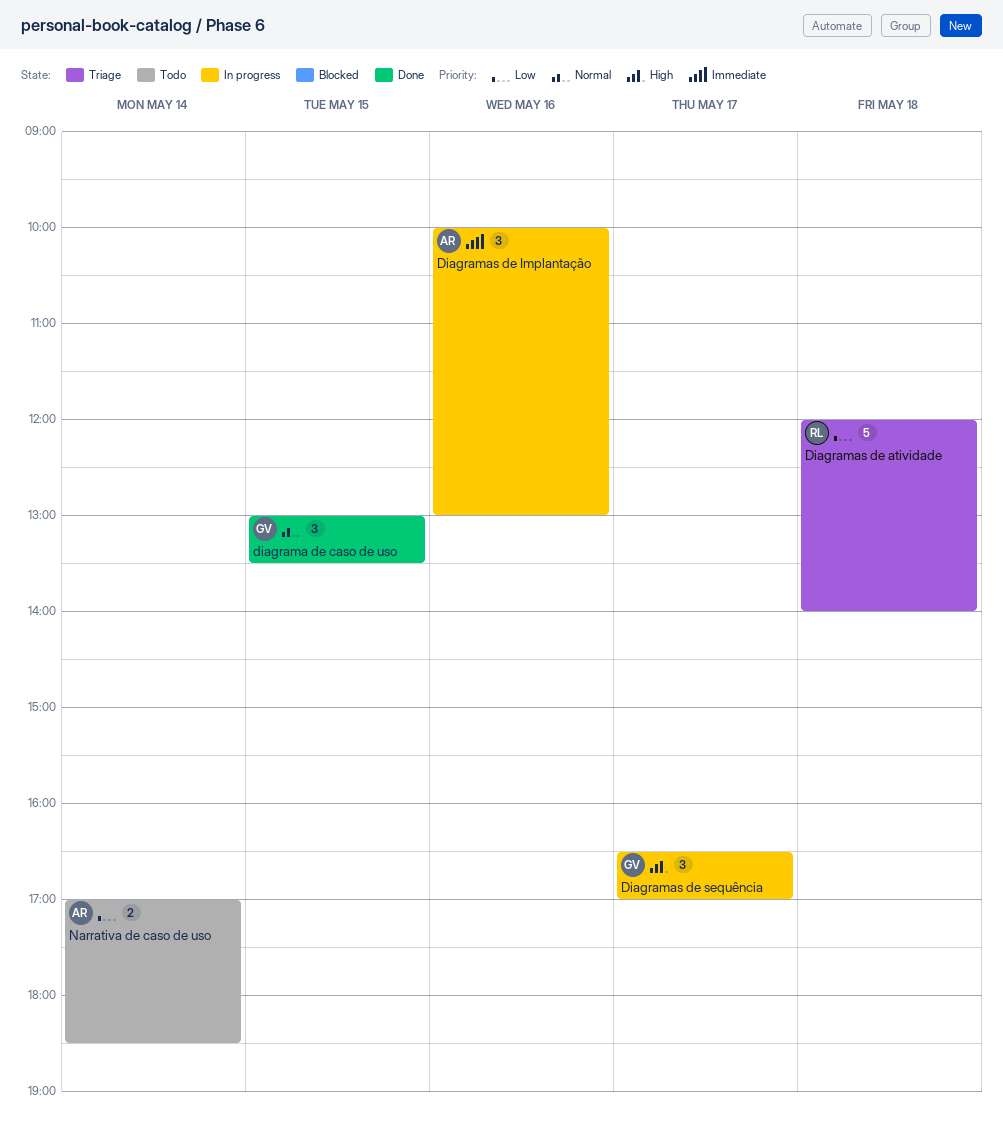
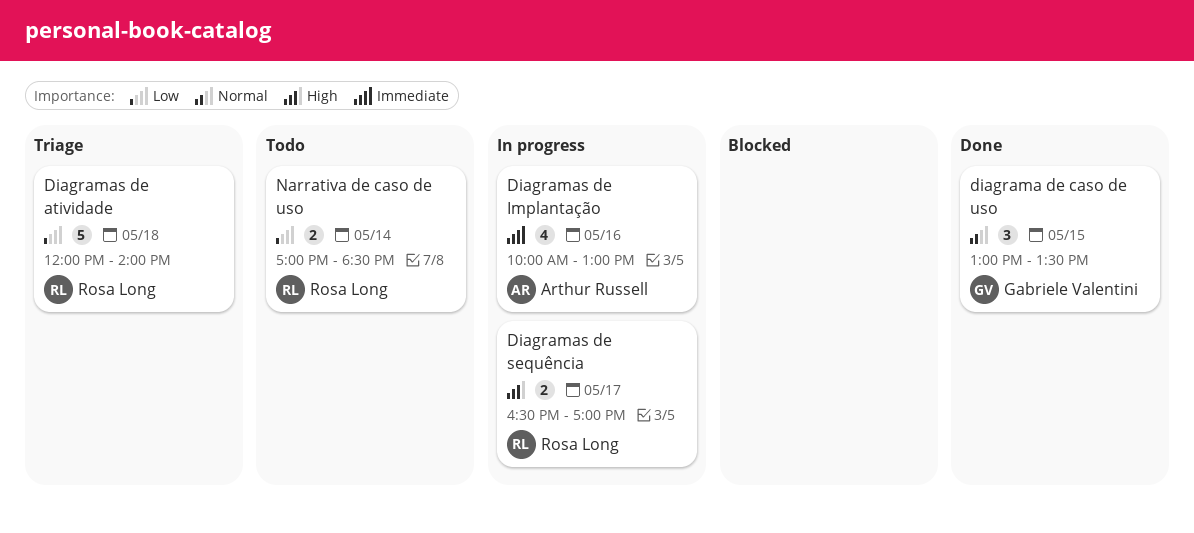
Diagramas de Implantação, estimate: 3 -> 4
Diagramas de sequência, owner: Gabriele Valentini -> Rosa Long
Diagramas de sequência, estimate: 3 -> 2
Narrativa de caso de uso, owner: Arthur Russell -> Rosa Long

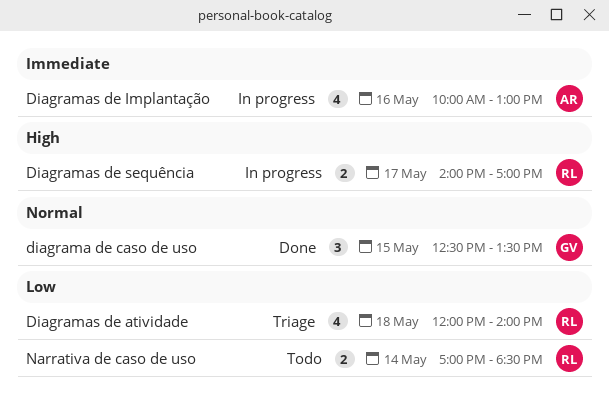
diagrama de caso de uso, begins: 13:00 -> 12:30
Diagramas de atividade, estimate: 5 -> 4
Diagramas de sequência, begins: 16:30 -> 14:00

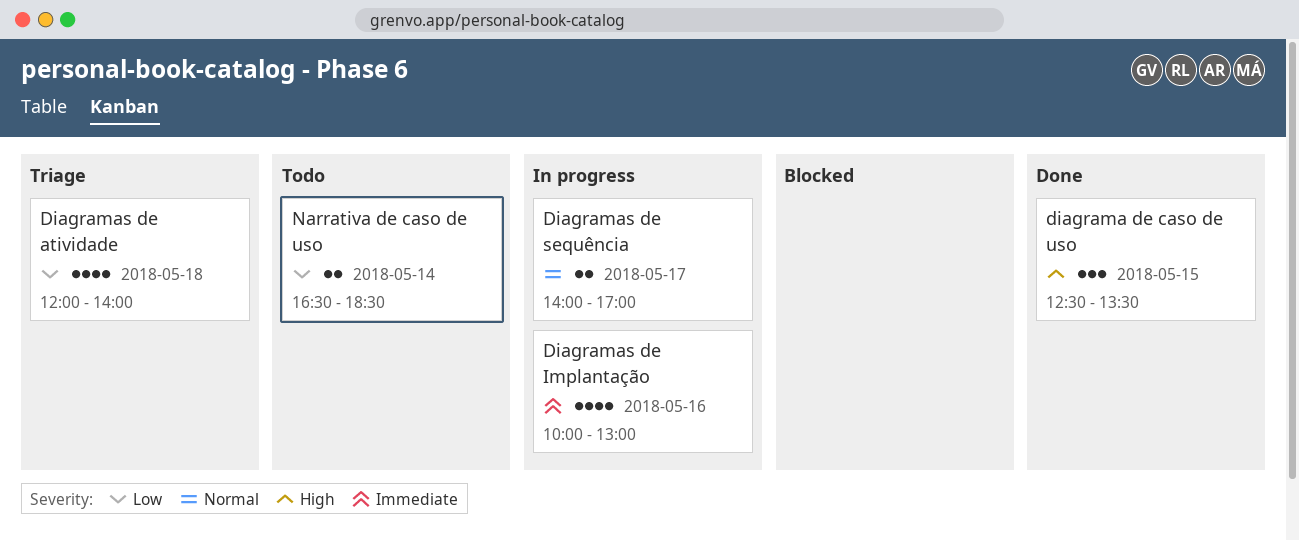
diagrama de caso de uso, priority: Normal -> High
Diagramas de sequência, priority: High -> Normal
Narrativa de caso de uso, begins: 17:00 -> 16:30

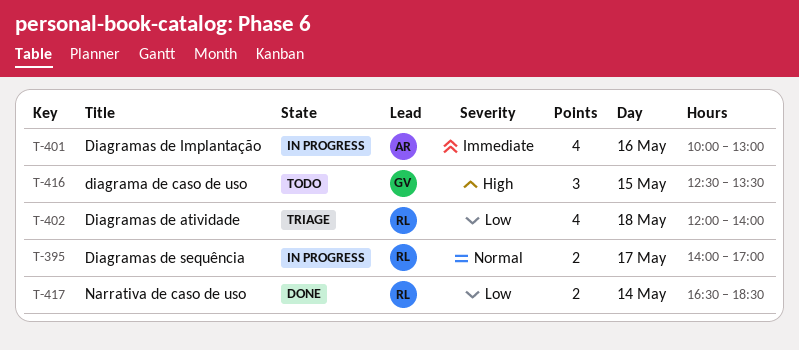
diagrama de caso de uso, status: Done -> Todo
Narrativa de caso de uso, status: Todo -> Done

